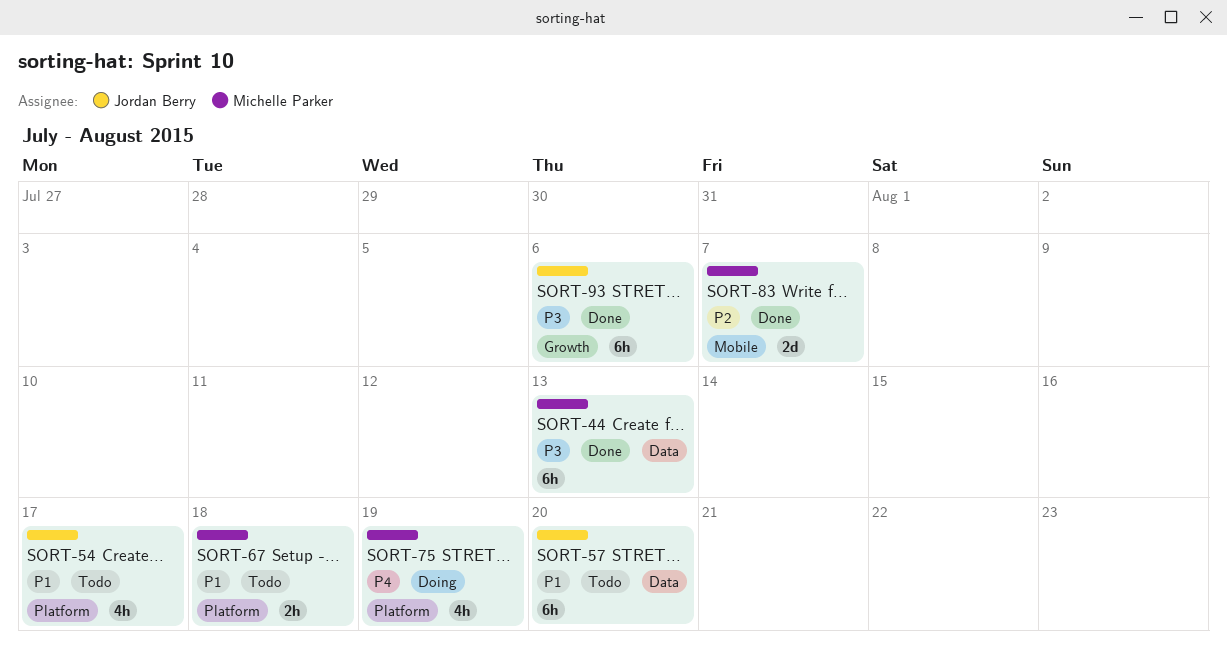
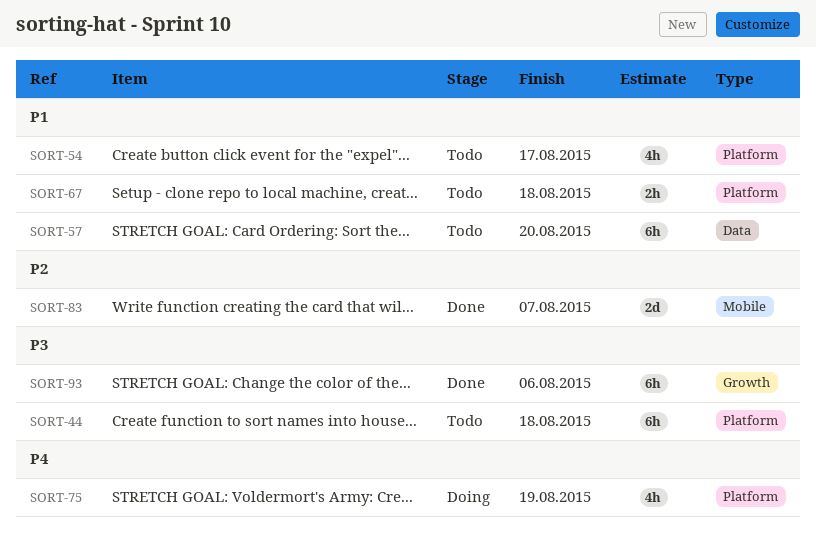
SORT-44, status: Done -> Todo
SORT-44, label: Data -> Platform
SORT-44, due: Aug 13 -> Aug 18

